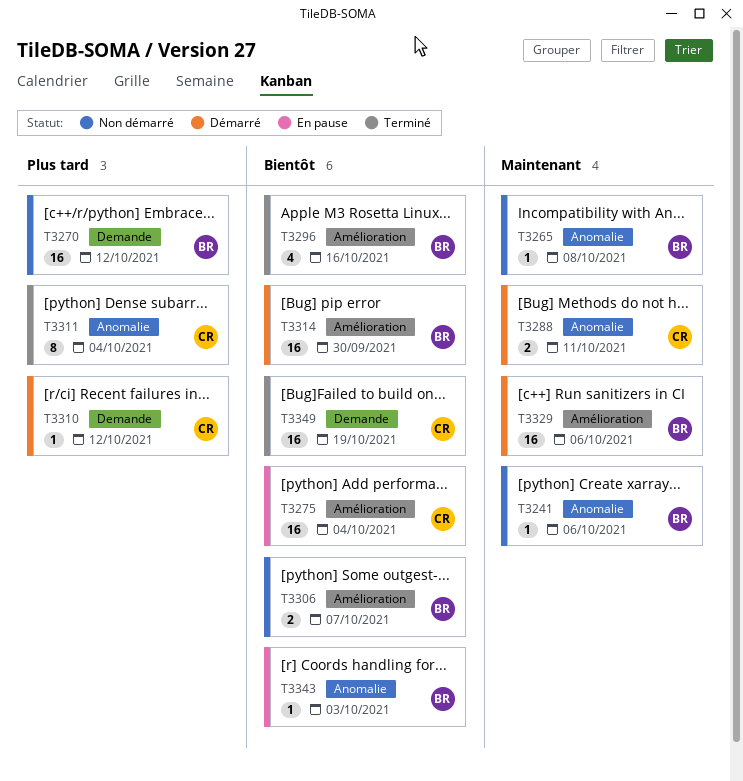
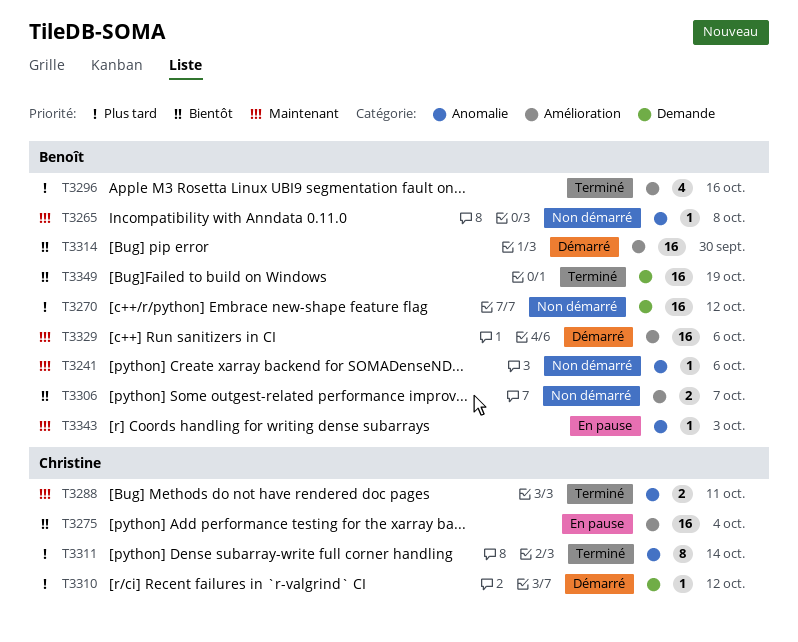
T3288, status: Démarré -> Terminé
T3296, priority: Bientôt -> Plus tard
T3311, due: Oct 4 -> Oct 14
T3343, priority: Bientôt -> Maintenant
T3349, owner: Christine -> Benoît

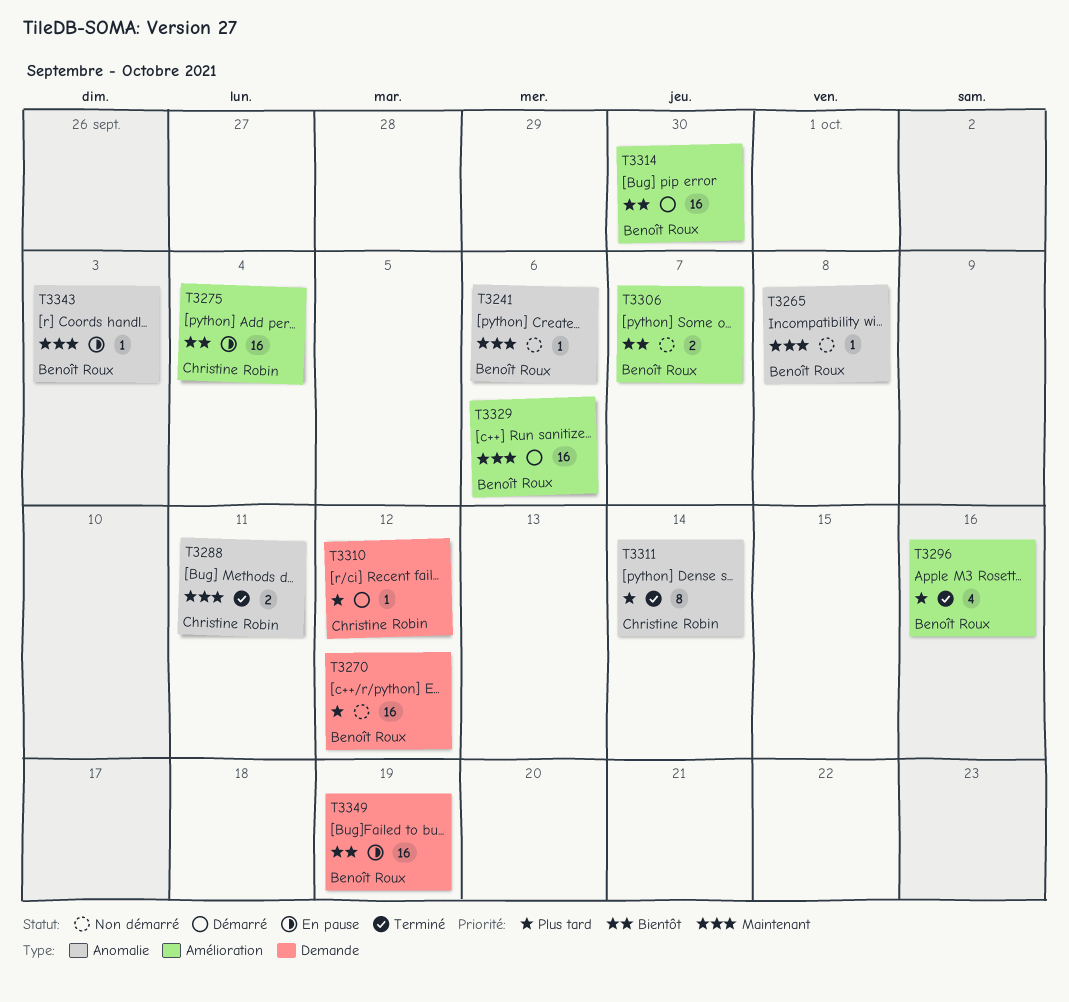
T3349, status: Terminé -> En pause

